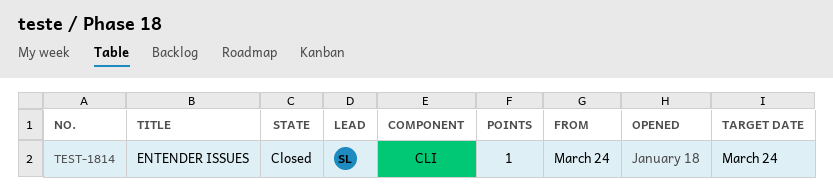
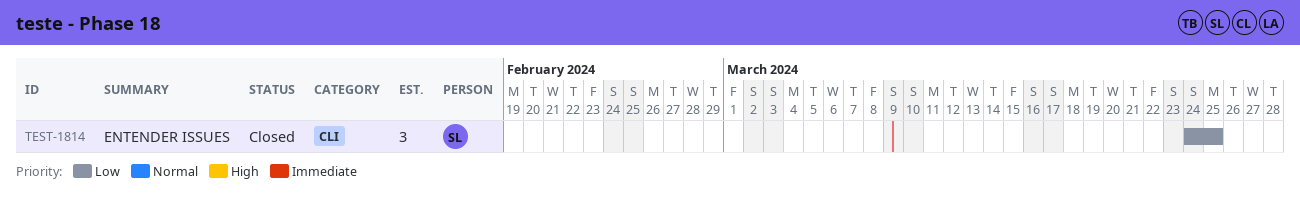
TEST-1814, estimate: 1 -> 3
TEST-1814, due: Mar 24 -> Mar 25

